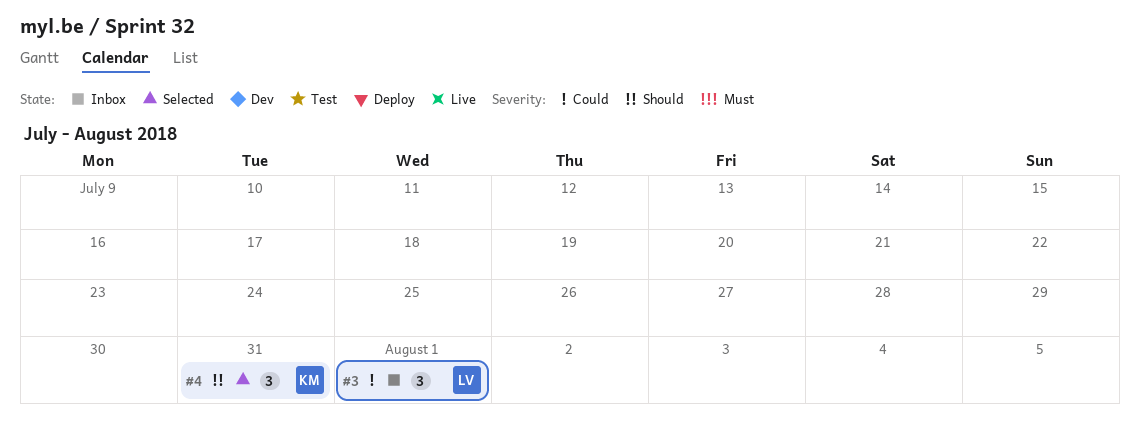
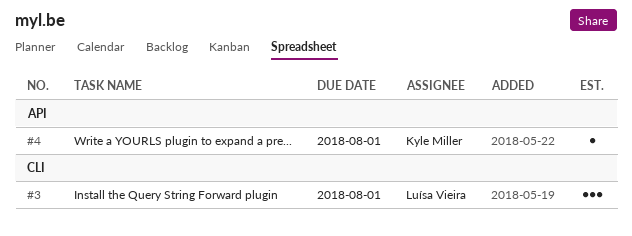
#4, estimate: 3 -> 1
#4, due: Jul 31 -> Aug 1

